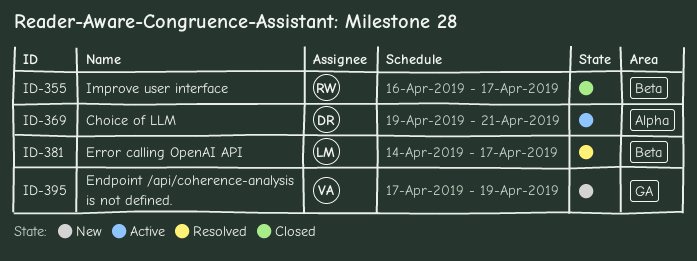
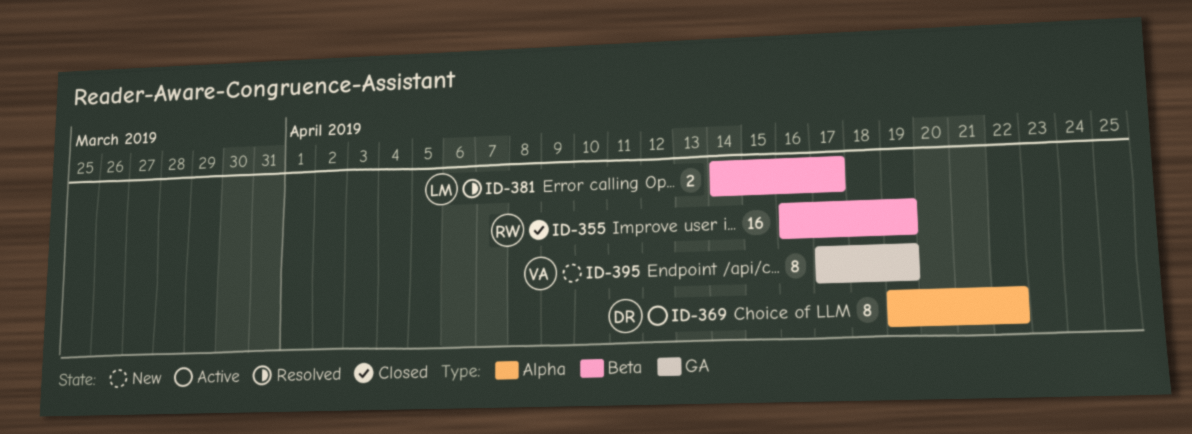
ID-355, due: Apr 17 -> Apr 19
ID-369, due: Apr 21 -> Apr 22

